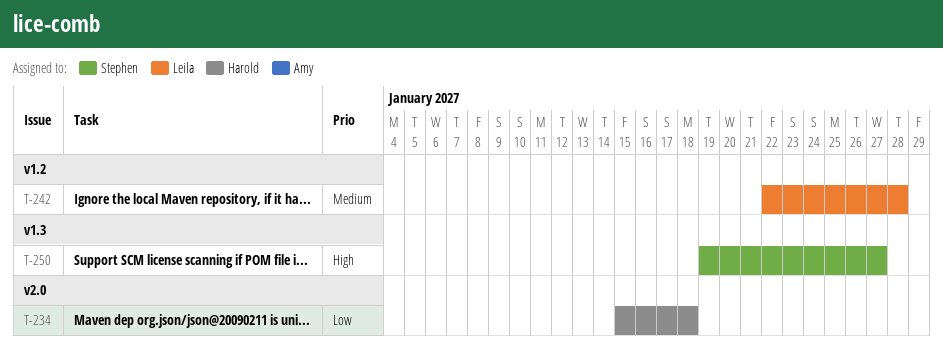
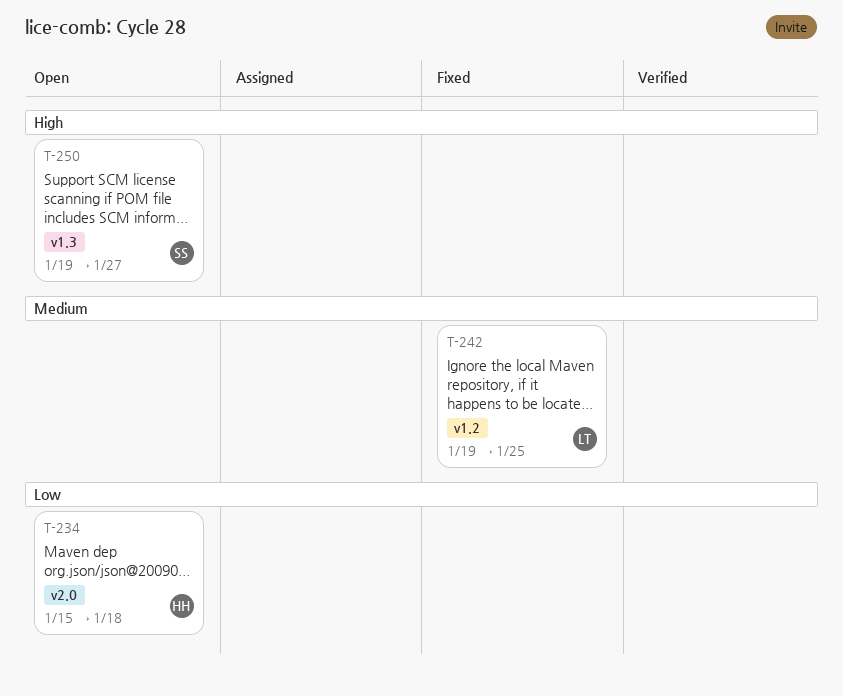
T-242, start: Jan 22 -> Jan 19
T-242, due: Jan 28 -> Jan 25

